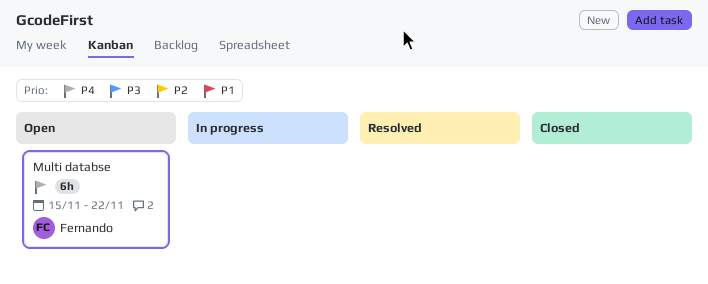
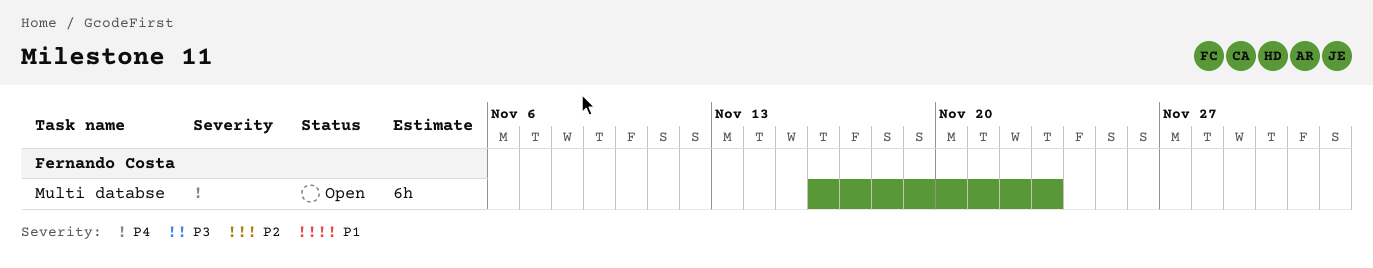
Multi databse, start: Nov 15 -> Nov 16
Multi databse, due: Nov 22 -> Nov 23

